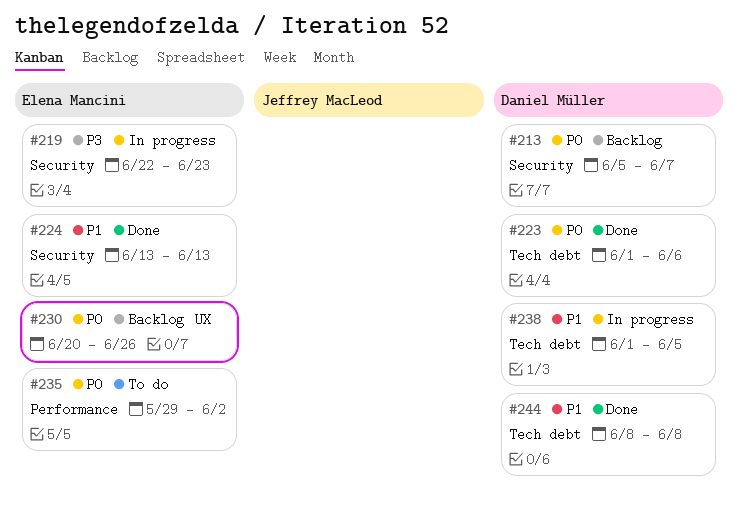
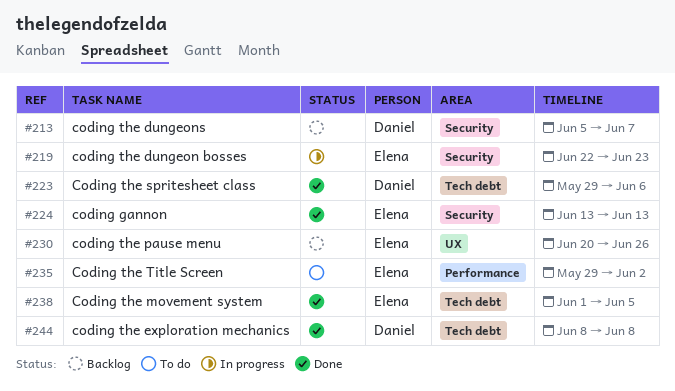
#223, start: Jun 1 -> May 29
#238, status: In progress -> Done
#238, owner: Daniel Müller -> Elena Mancini

